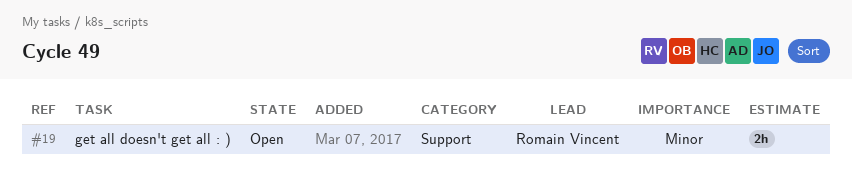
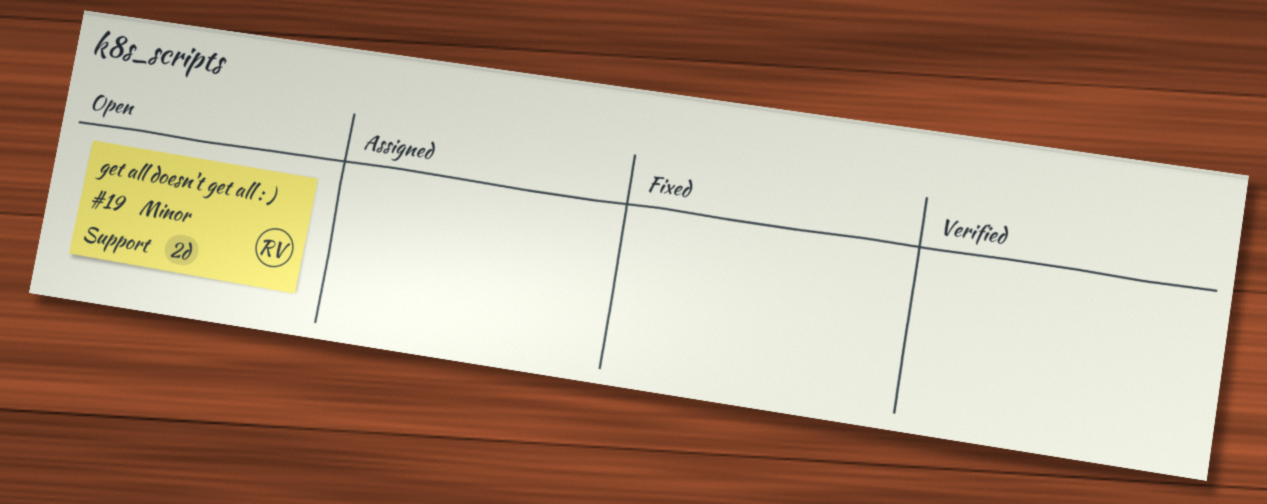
#19, estimate: 2h -> 2d

